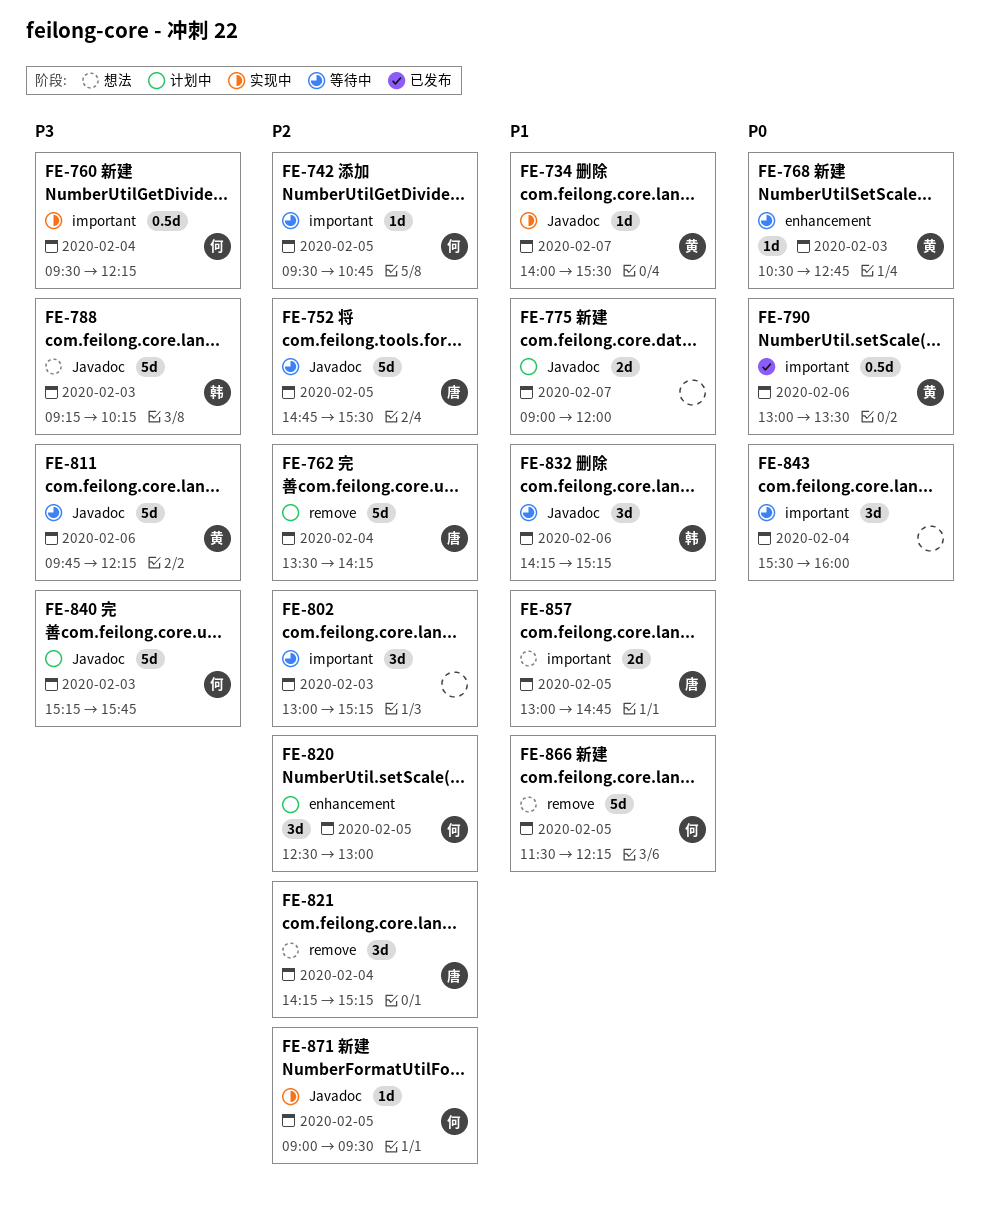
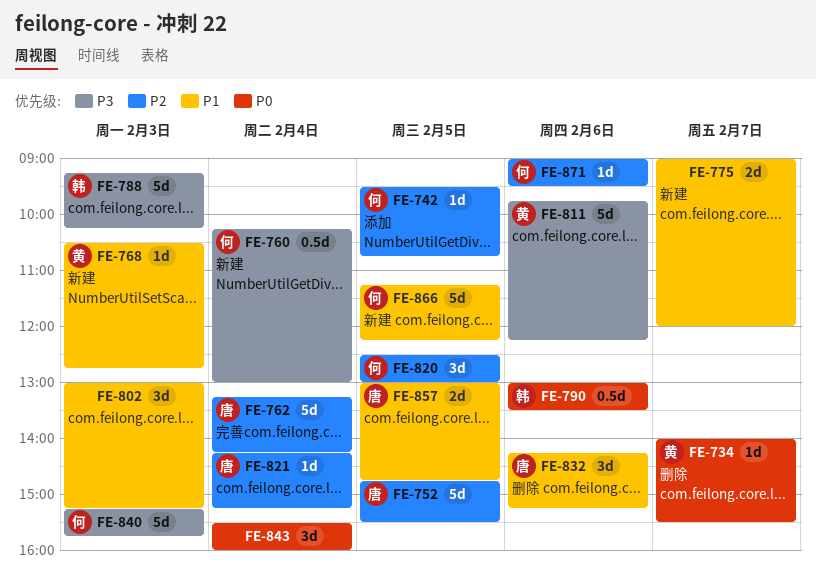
FE-734, priority: P1 -> P0
FE-760, begins: 09:30 -> 10:15
FE-760, ends: 12:15 -> 13:00
FE-762, begins: 13:30 -> 13:15
FE-768, priority: P0 -> P1
FE-790, owner: 黄 -> 韩
FE-802, priority: P2 -> P1
FE-821, estimate: 3d -> 1d
FE-832, owner: 韩 -> 唐
FE-866, begins: 11:30 -> 11:15
FE-871, day: Feb 5 -> Feb 6

